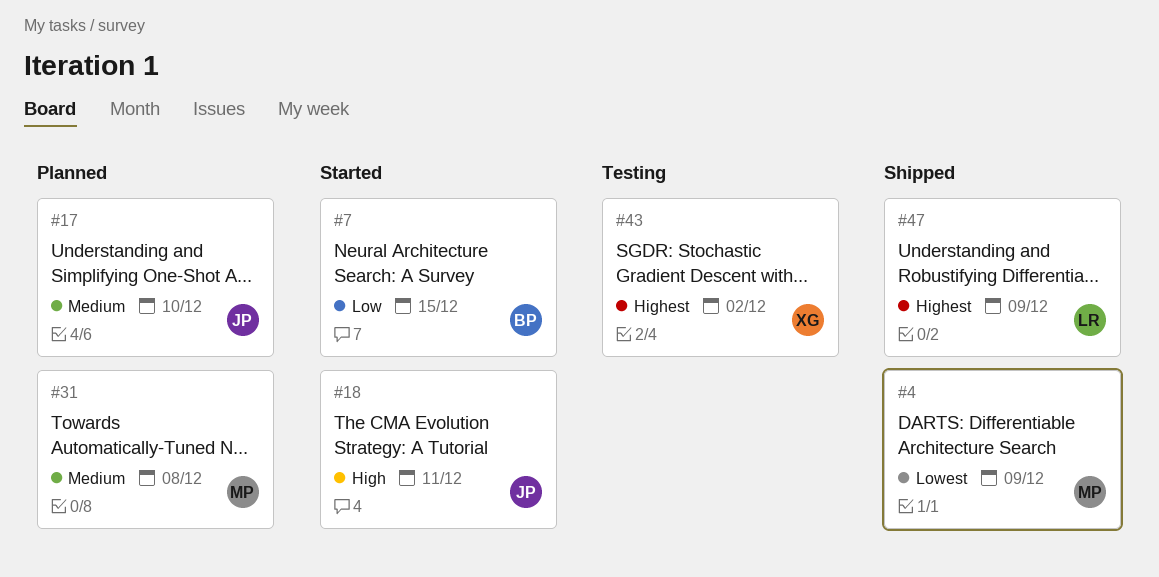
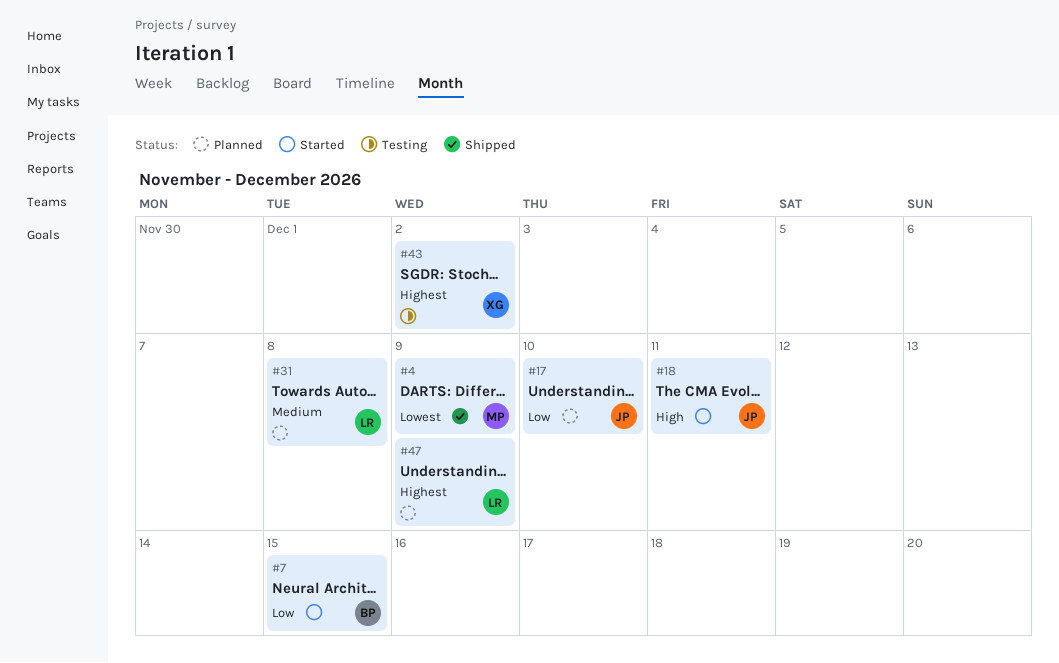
#17, priority: Medium -> Low
#31, owner: MP -> LR
#47, status: Shipped -> Planned

